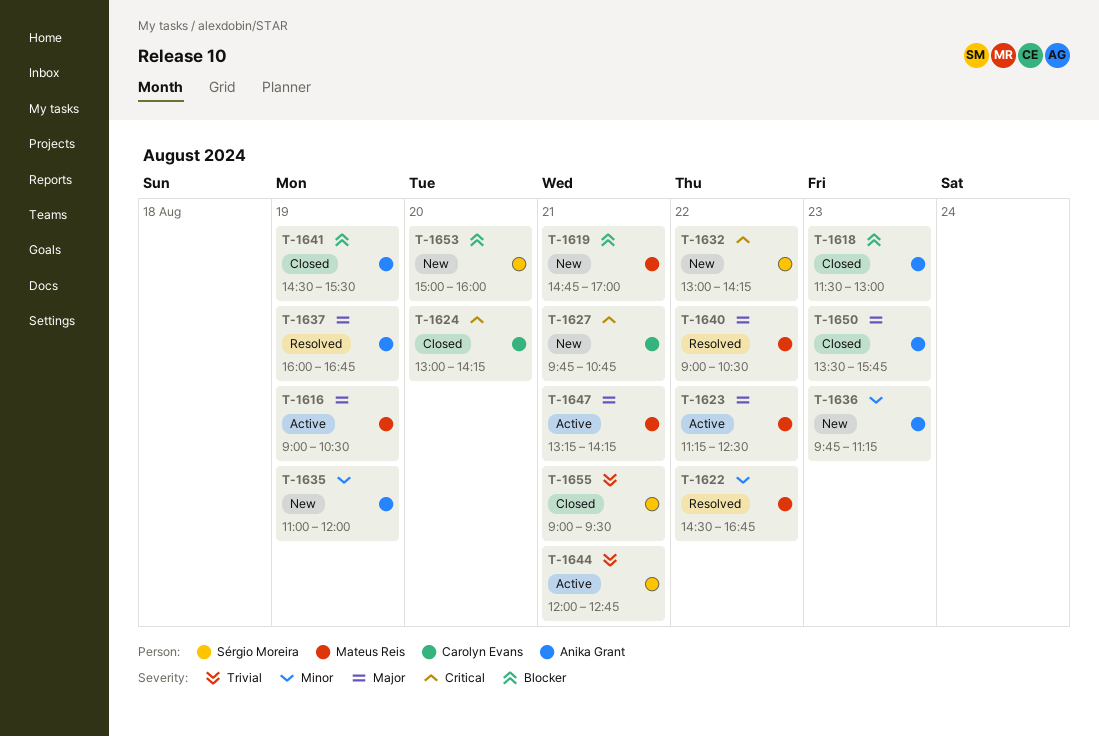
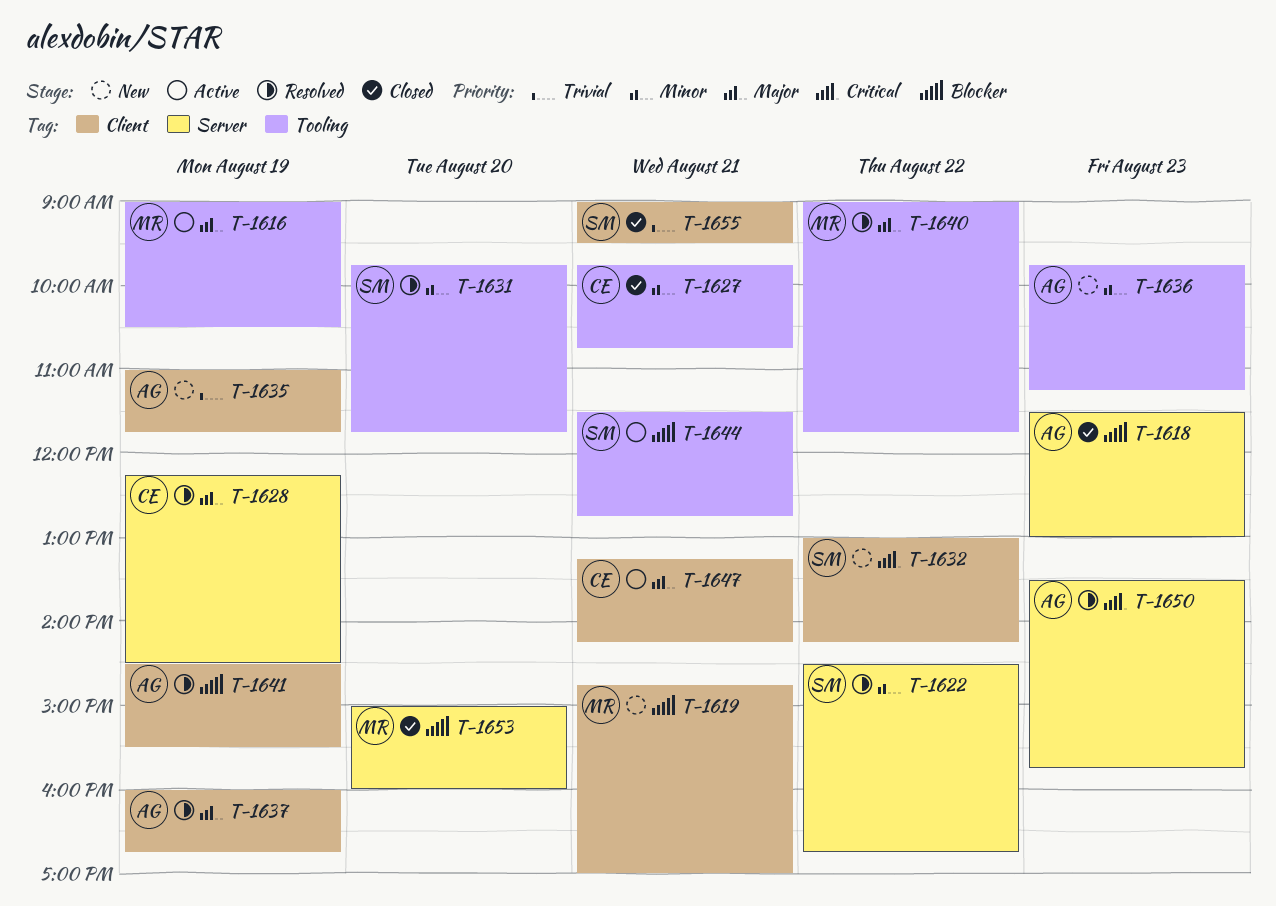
T-1622, owner: Mateus Reis -> Sérgio Moreira
T-1623: present -> none
T-1624: present -> none
T-1627, status: New -> Closed
T-1627, priority: Critical -> Minor
T-1628: none -> present
T-1631: none -> present
T-1635, priority: Minor -> Trivial
T-1635, ends: 12:00 -> 11:45
T-1640, ends: 10:30 -> 11:45
T-1641, status: Closed -> Resolved
T-1644, priority: Trivial -> Blocker
T-1644, begins: 12:00 -> 11:30
T-1647, owner: Mateus Reis -> Carolyn Evans
T-1650, status: Closed -> Resolved
T-1650, priority: Major -> Critical
T-1653, status: New -> Closed
T-1653, owner: Sérgio Moreira -> Mateus Reis

